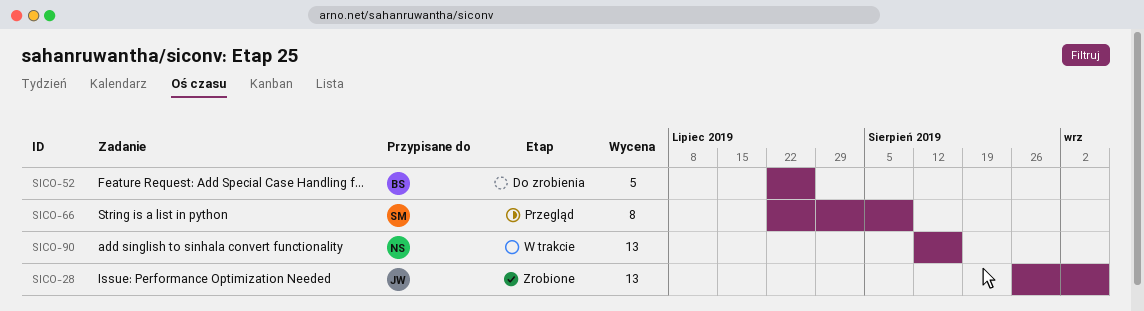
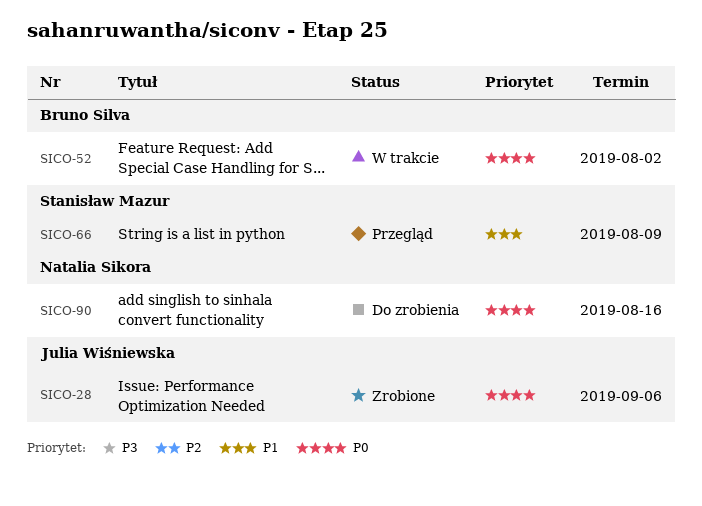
SICO-52, status: Do zrobienia -> W trakcie
SICO-52, due: Jul 26 -> Aug 2
SICO-90, status: W trakcie -> Do zrobienia

